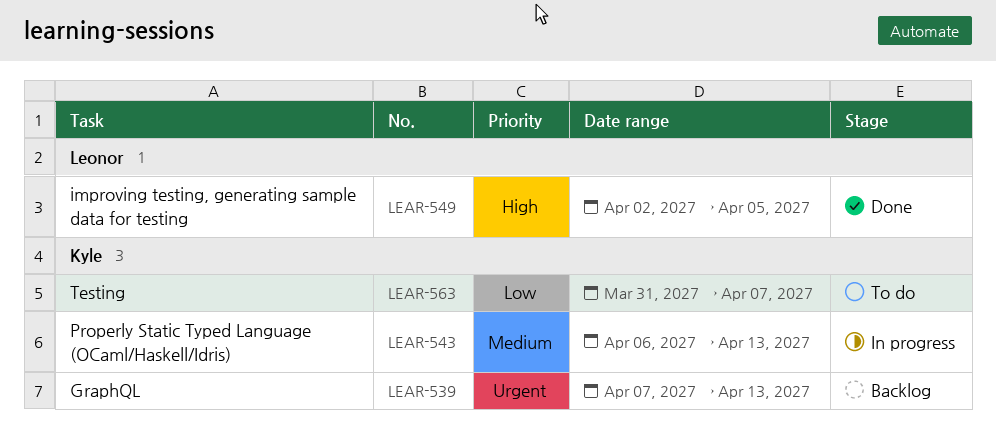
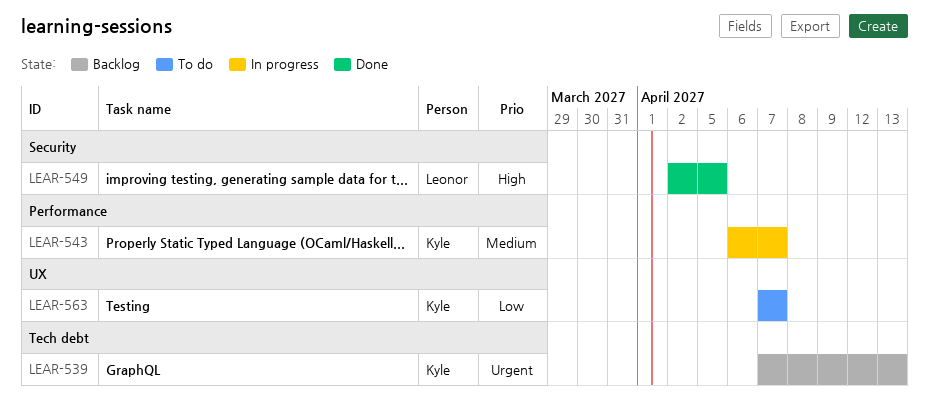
LEAR-543, due: Apr 13 -> Apr 7
LEAR-563, start: Mar 31 -> Apr 7

